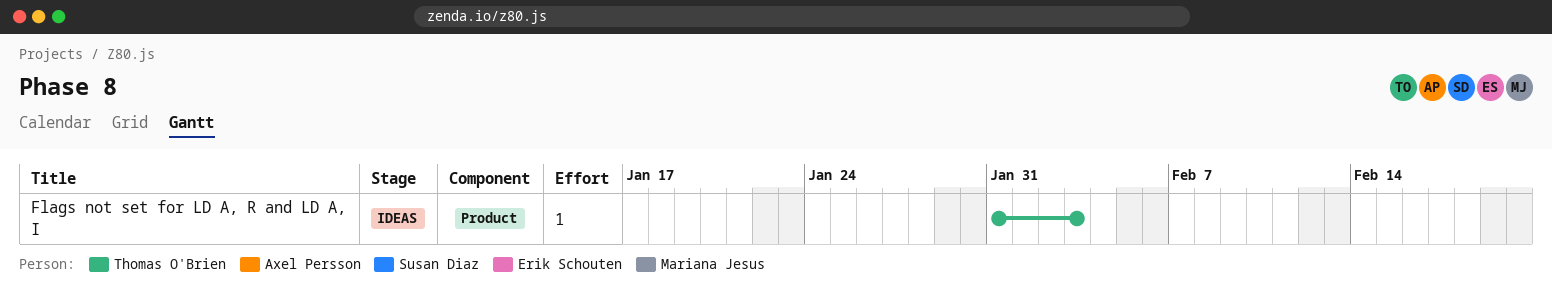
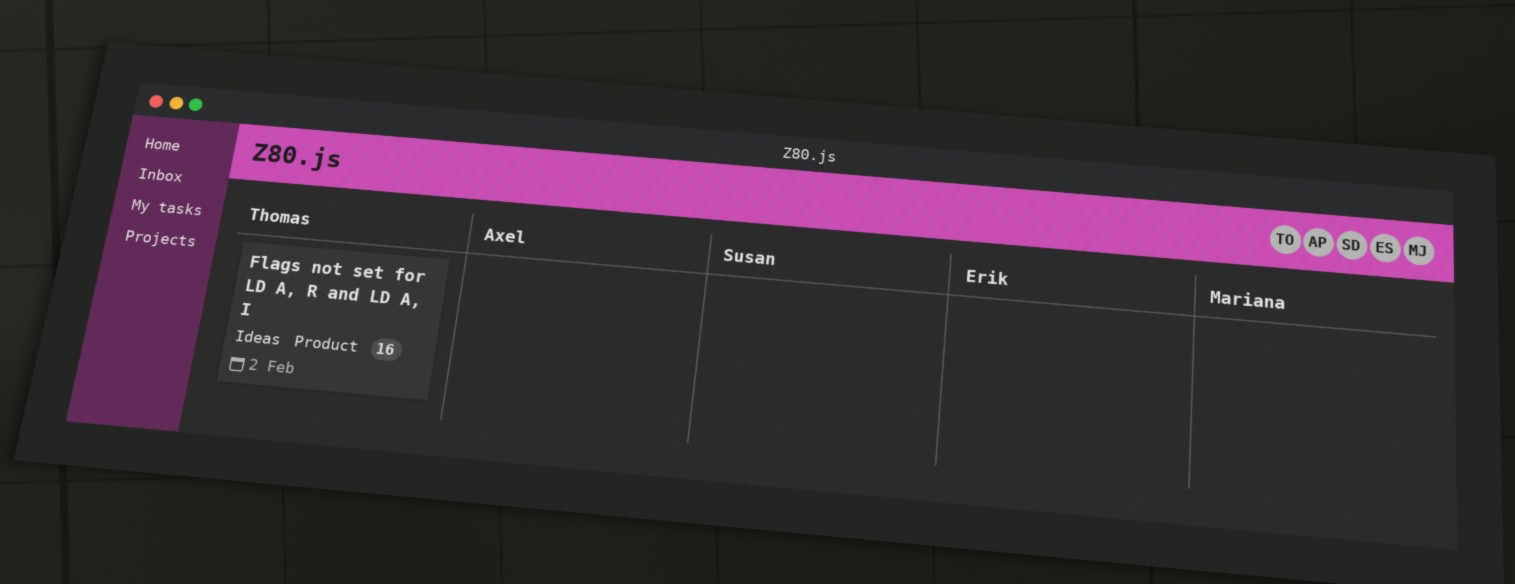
Flags not set for LD A, R and LD A, I, estimate: 1 -> 16
Flags not set for LD A, R and LD A, I, due: Feb 3 -> Feb 2

